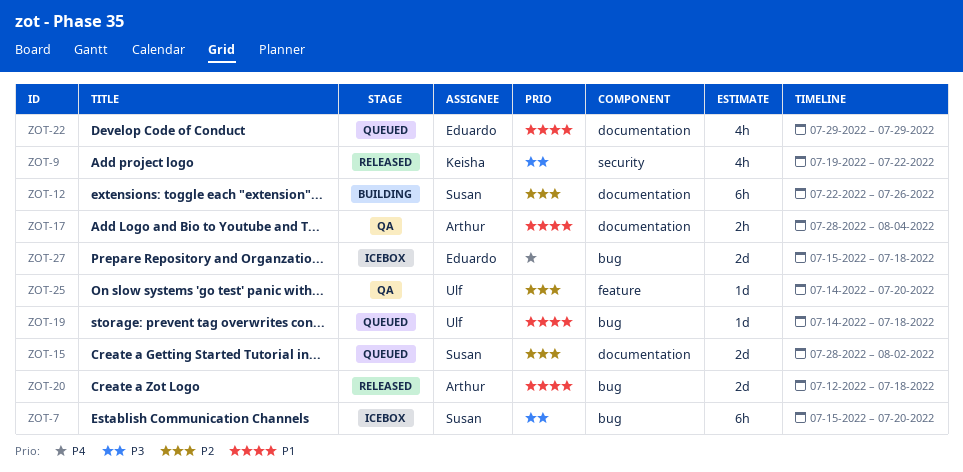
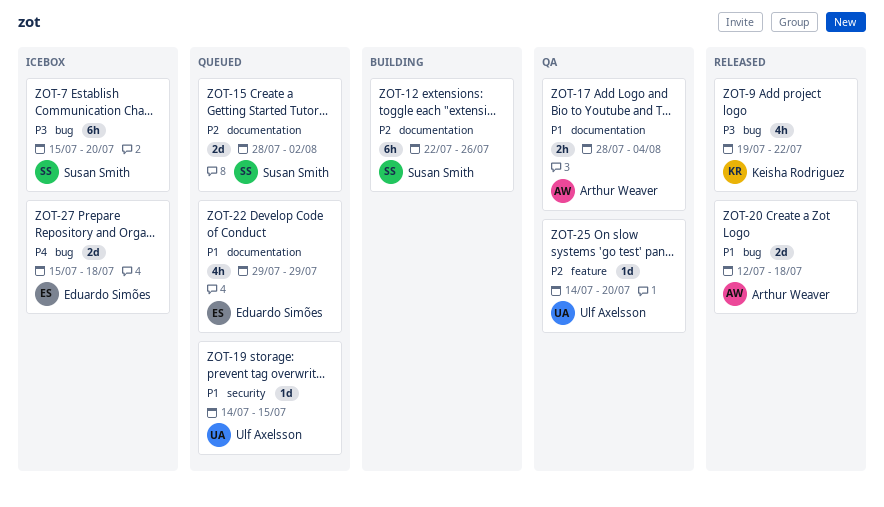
ZOT-9, label: security -> bug
ZOT-19, label: bug -> security
ZOT-19, due: Jul 18 -> Jul 15

